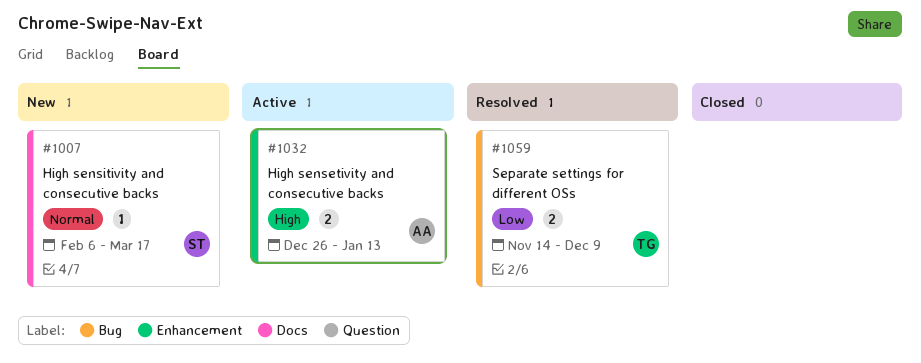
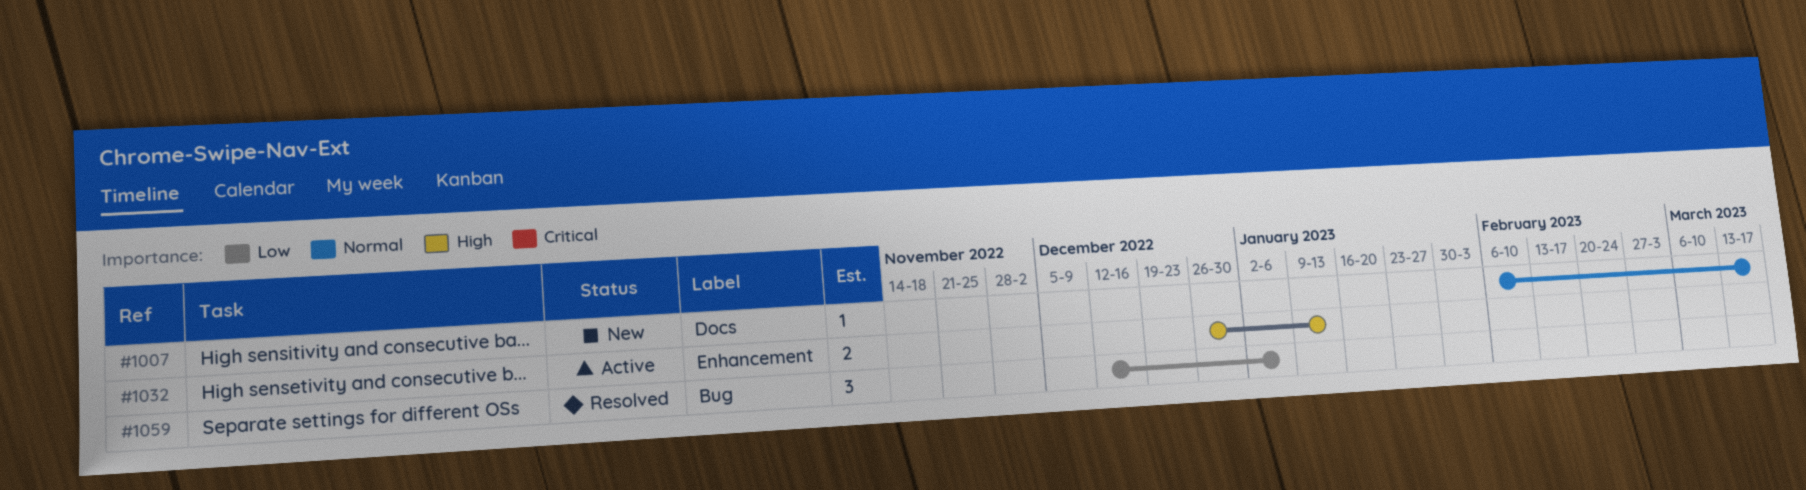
#1059, estimate: 2 -> 3
#1059, start: Nov 14 -> Dec 12
#1059, due: Dec 9 -> Jan 6

